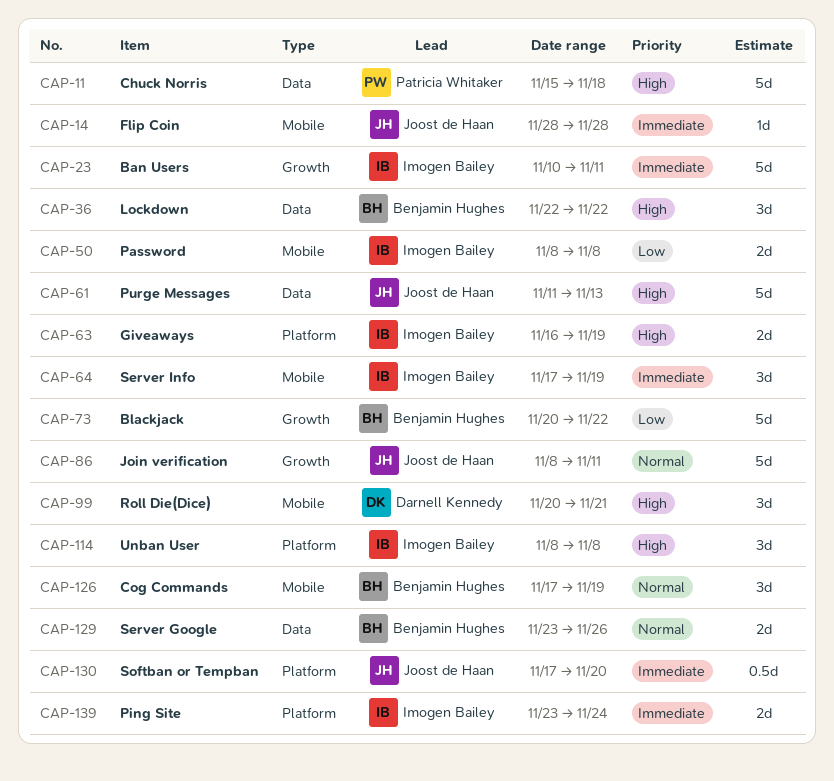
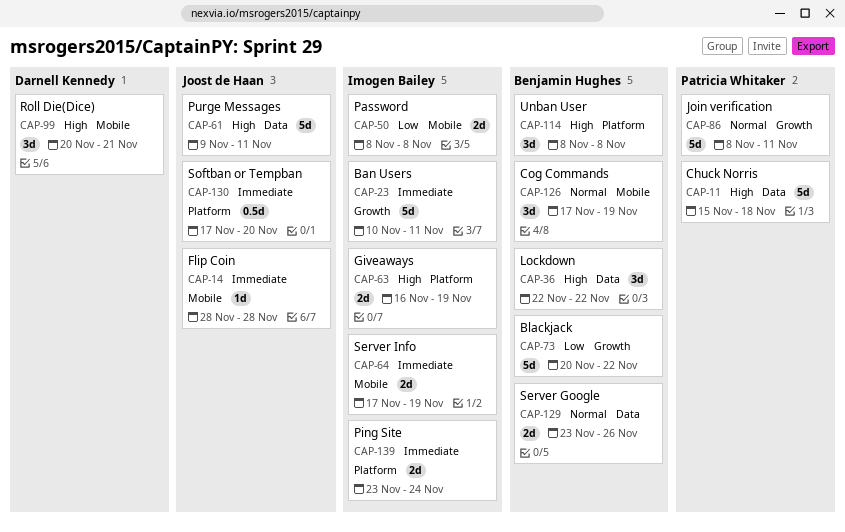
CAP-61, start: Nov 11 -> Nov 9
CAP-61, due: Nov 13 -> Nov 11
CAP-64, estimate: 3d -> 2d
CAP-86, owner: Joost de Haan -> Patricia Whitaker
CAP-114, owner: Imogen Bailey -> Benjamin Hughes

